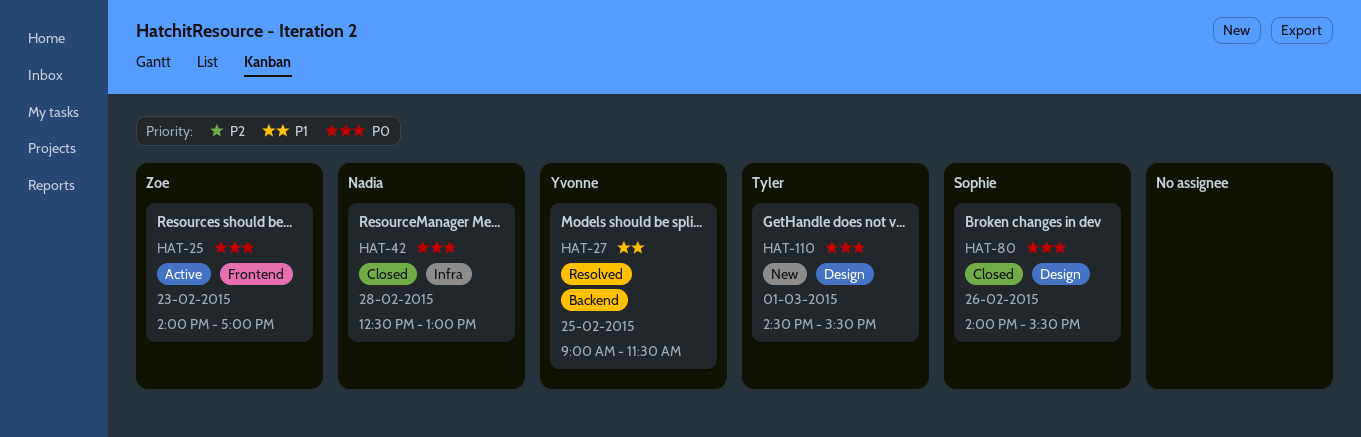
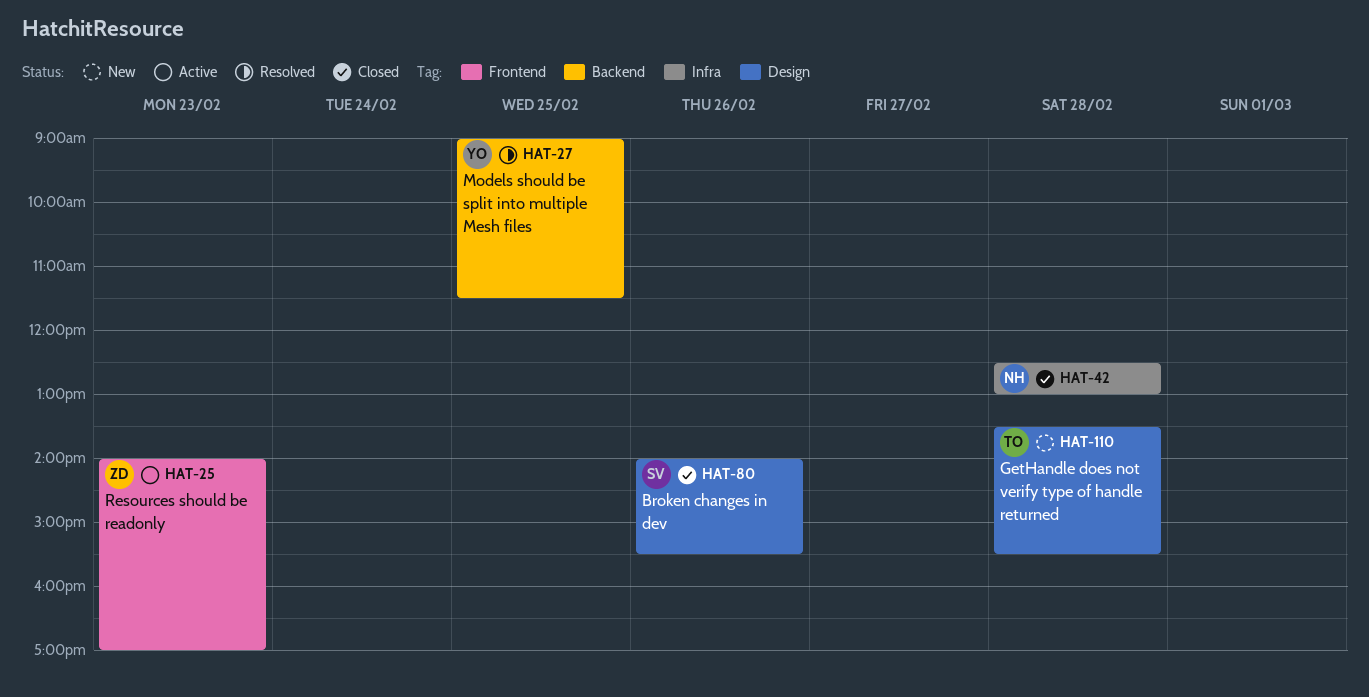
HAT-110, day: Mar 1 -> Feb 28
HAT-110, begins: 14:30 -> 13:30

